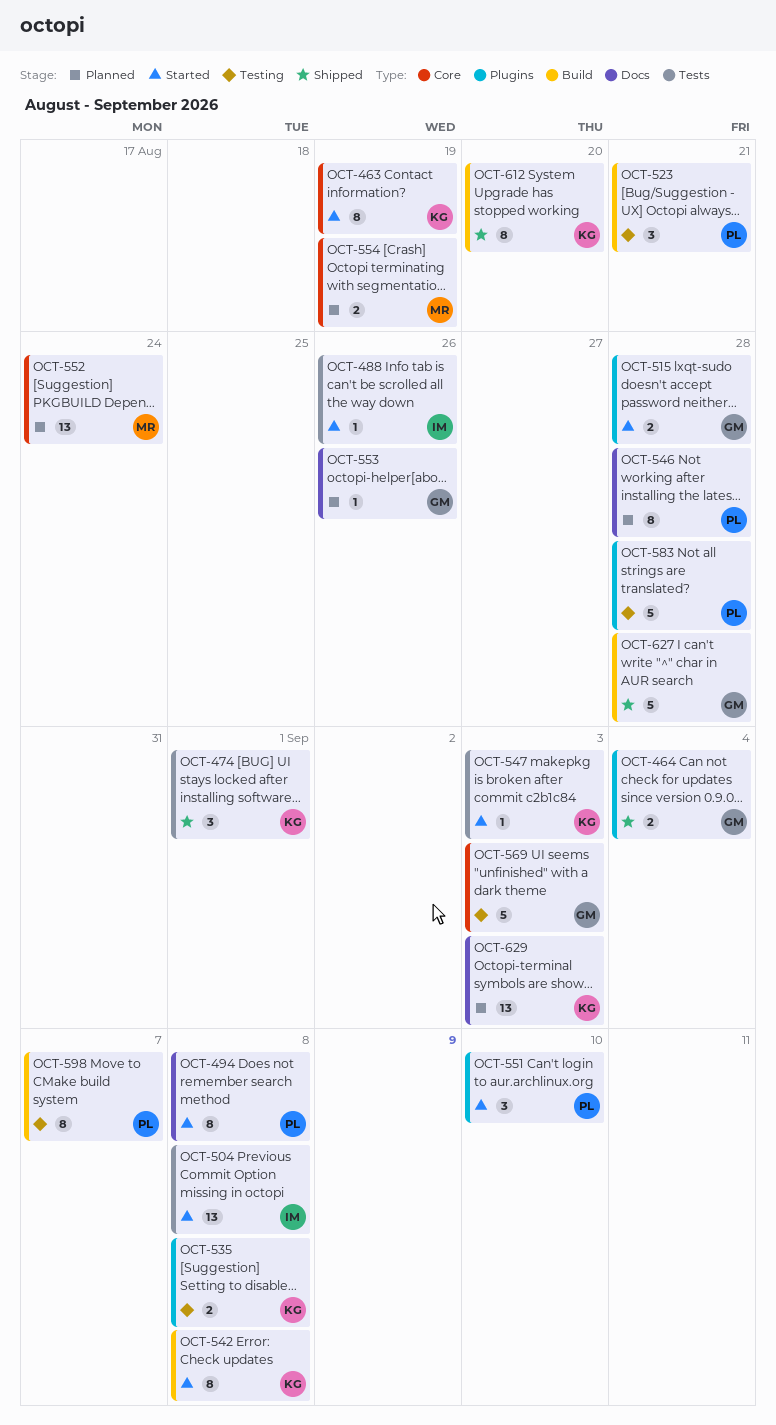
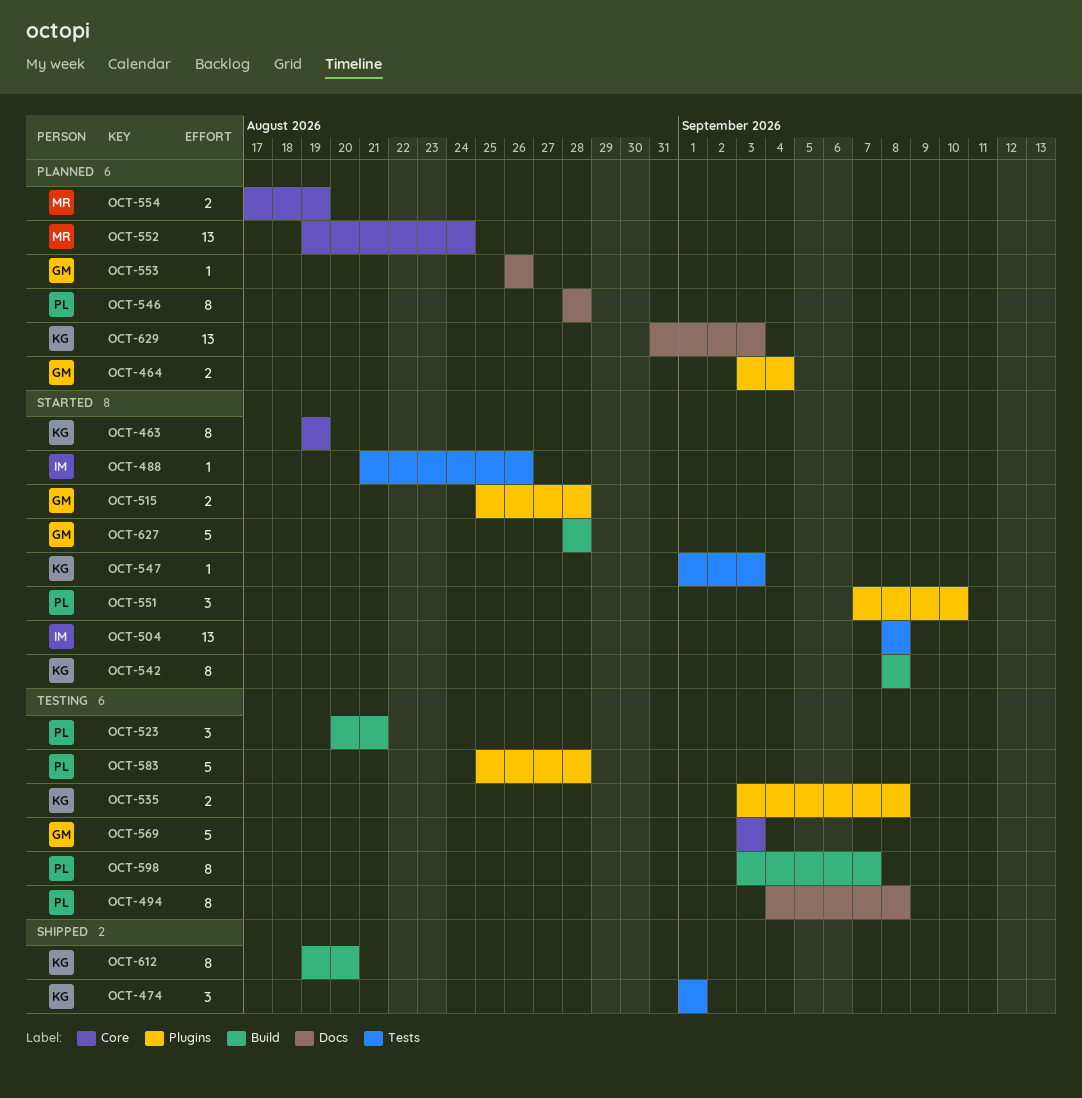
OCT-464, status: Shipped -> Planned
OCT-494, status: Started -> Testing
OCT-627, status: Shipped -> Started

